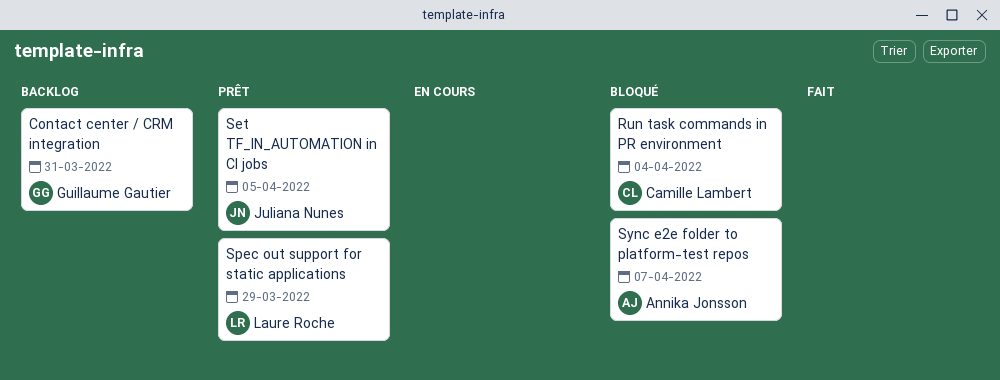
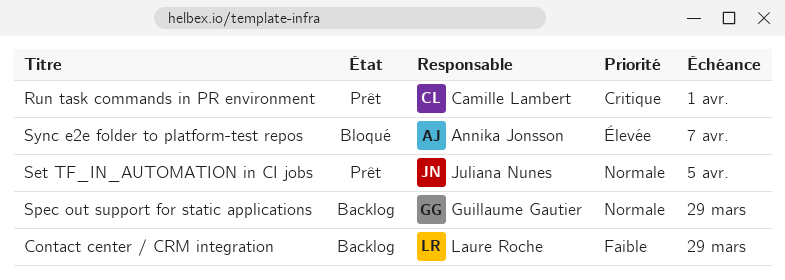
Contact center / CRM integration, owner: Guillaume Gautier -> Laure Roche
Contact center / CRM integration, due: Mar 31 -> Mar 29
Run task commands in PR environment, status: Bloqué -> Prêt
Run task commands in PR environment, due: Apr 4 -> Apr 1
Spec out support for static applications, status: Prêt -> Backlog
Spec out support for static applications, owner: Laure Roche -> Guillaume Gautier

